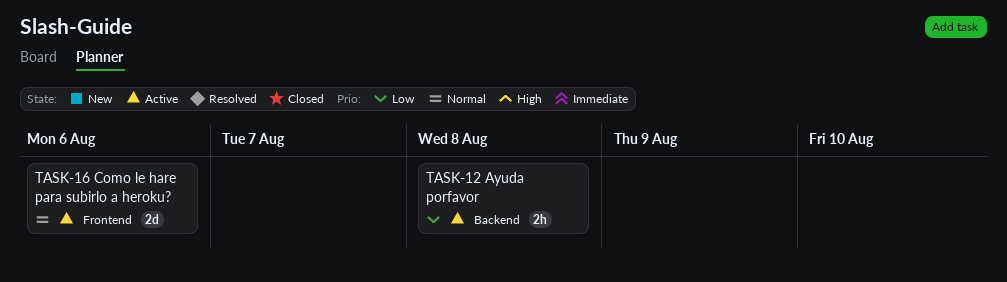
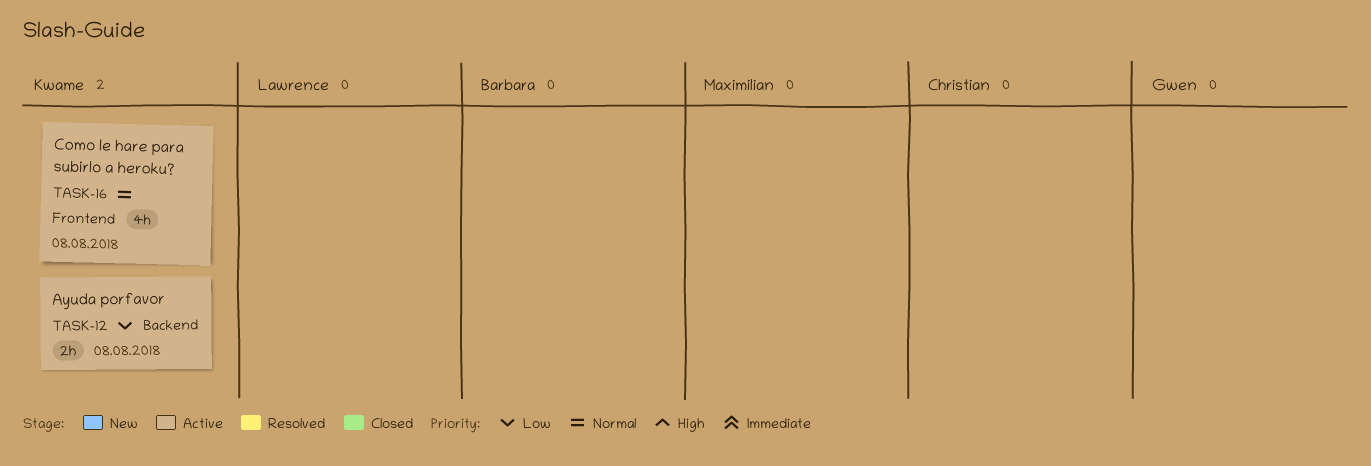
TASK-16, estimate: 2d -> 4h
TASK-16, due: Aug 6 -> Aug 8

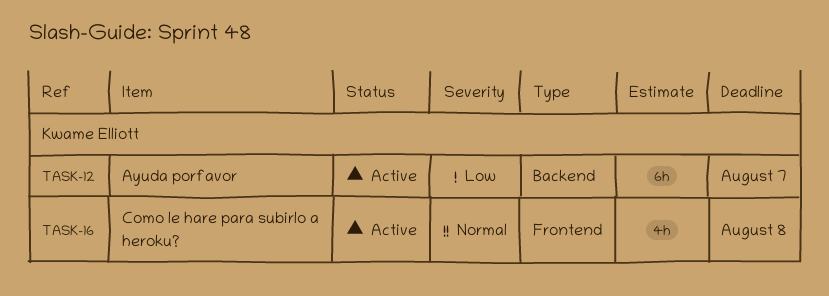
TASK-12, estimate: 2h -> 6h
TASK-12, due: Aug 8 -> Aug 7

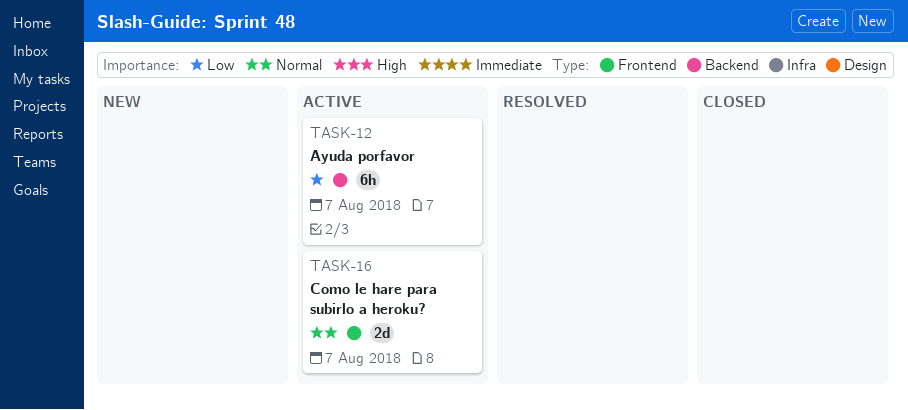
TASK-16, estimate: 4h -> 2d
TASK-16, due: Aug 8 -> Aug 7

